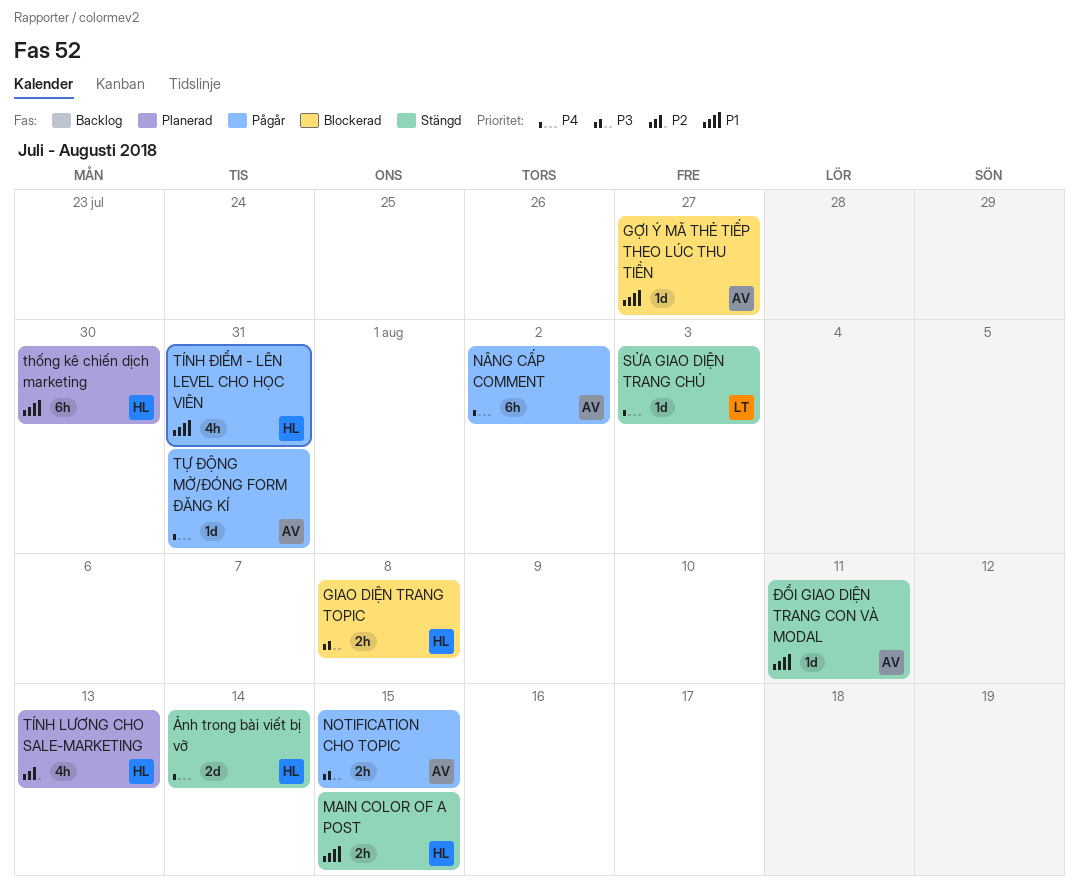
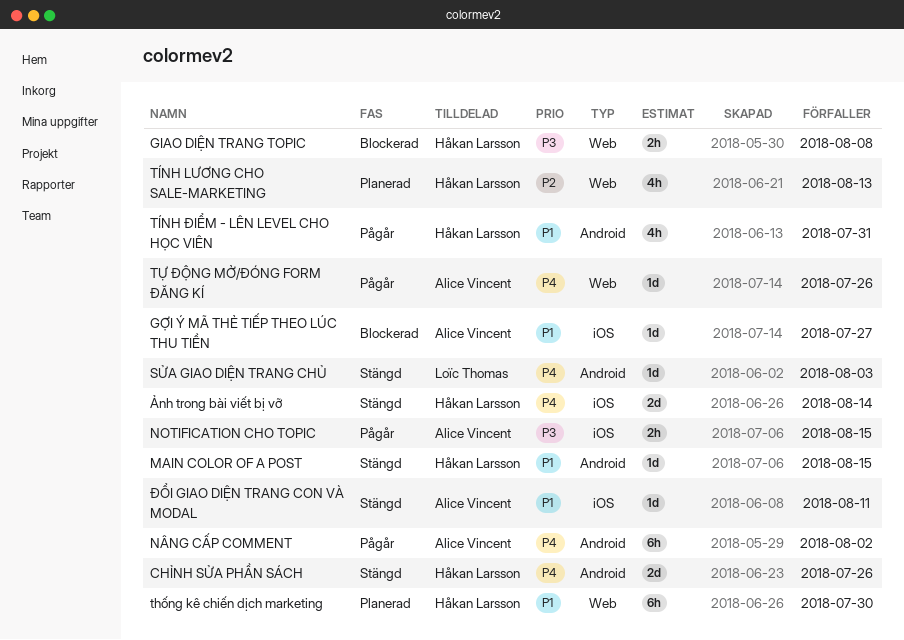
CHỈNH SỬA PHẦN SÁCH: none -> present
MAIN COLOR OF A POST, estimate: 2h -> 1d
TỰ ĐỘNG MỞ/ĐÓNG FORM ĐĂNG KÍ, due: Jul 31 -> Jul 26

